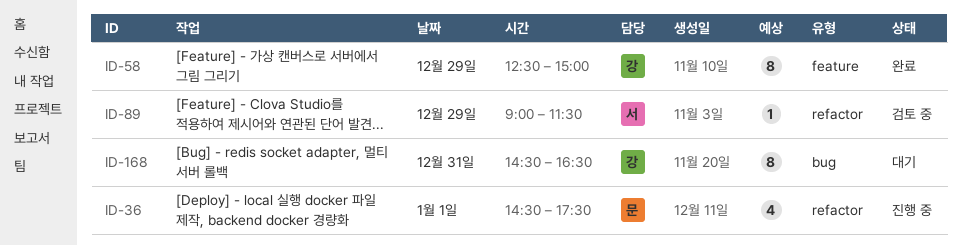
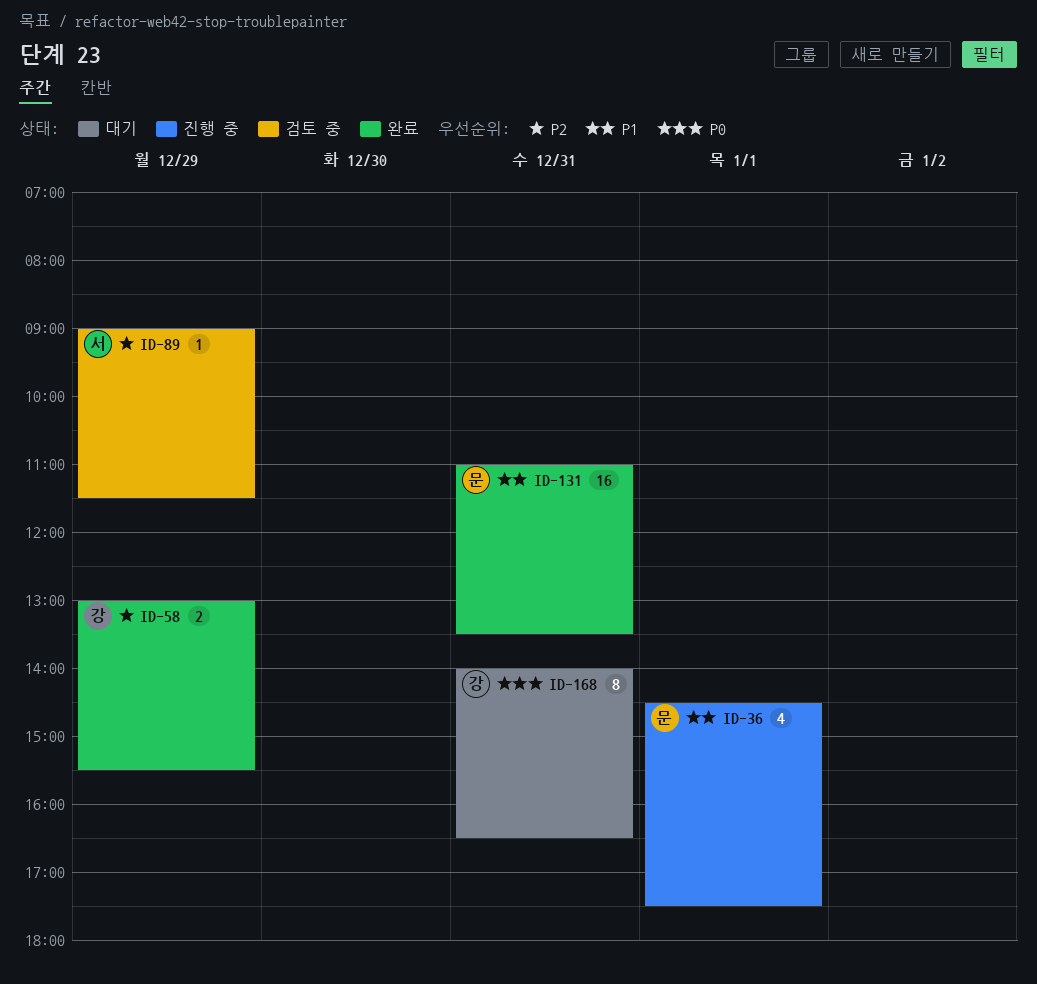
ID-58, estimate: 8 -> 2
ID-58, begins: 12:30 -> 13:00
ID-58, ends: 15:00 -> 15:30
ID-131: none -> present
ID-168, begins: 14:30 -> 14:00

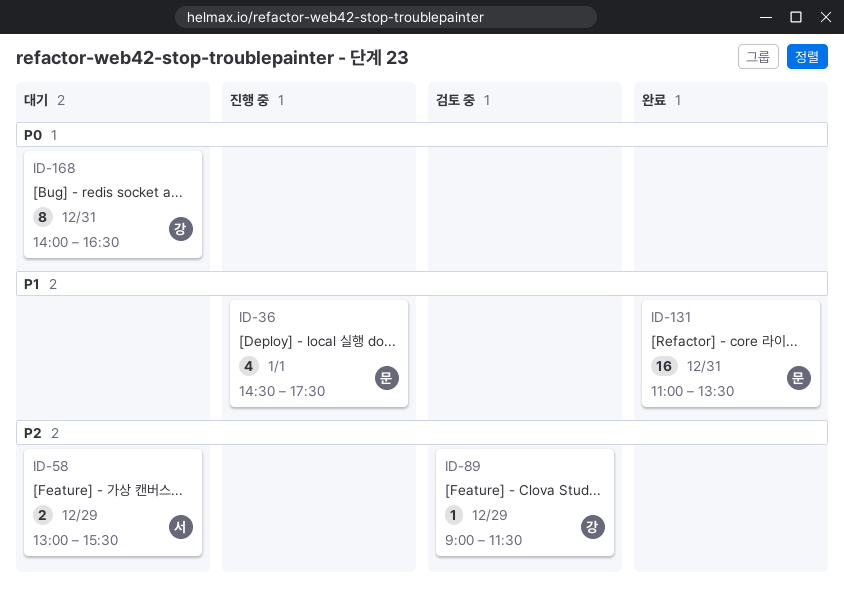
ID-58, status: 완료 -> 대기
ID-58, owner: 강 -> 서
ID-89, owner: 서 -> 강

